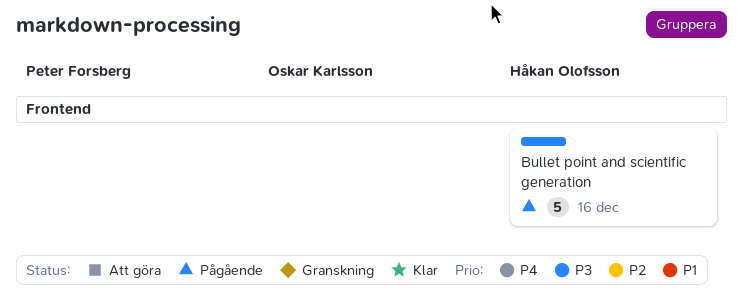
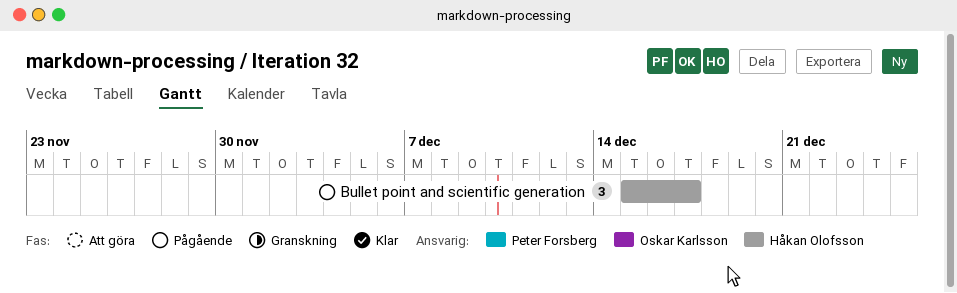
Bullet point and scientific generation, estimate: 5 -> 3
Bullet point and scientific generation, due: Dec 16 -> Dec 17

